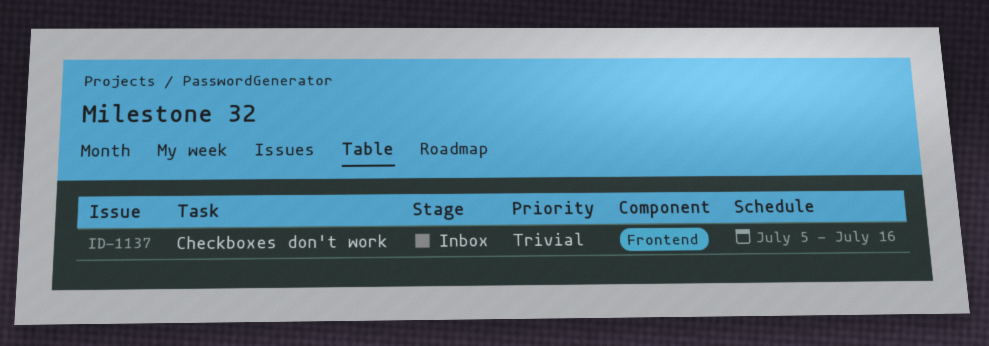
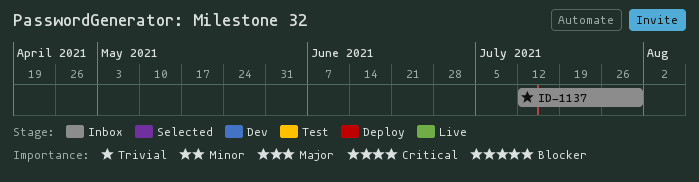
ID-1137, start: Jul 5 -> Jul 12
ID-1137, due: Jul 16 -> Jul 30

